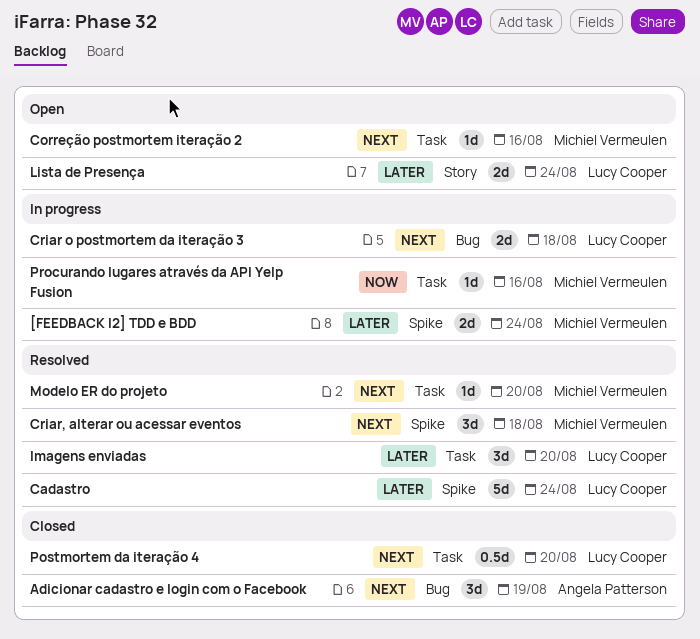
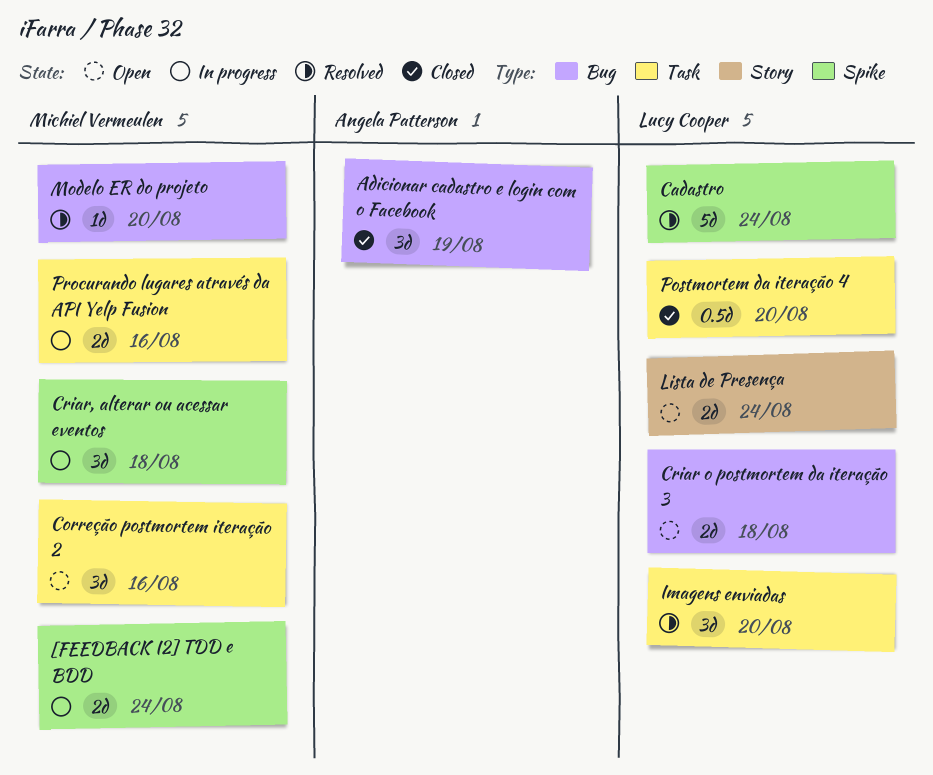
Correção postmortem iteração 2, estimate: 1d -> 3d
Criar o postmortem da iteração 3, status: In progress -> Open
Criar, alterar ou acessar eventos, status: Resolved -> In progress
Modelo ER do projeto, label: Task -> Bug
Procurando lugares através da API Yelp Fusion, estimate: 1d -> 2d

